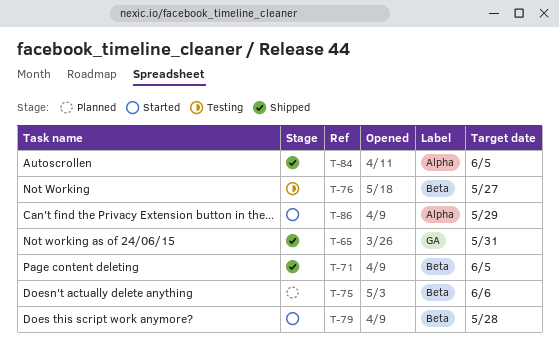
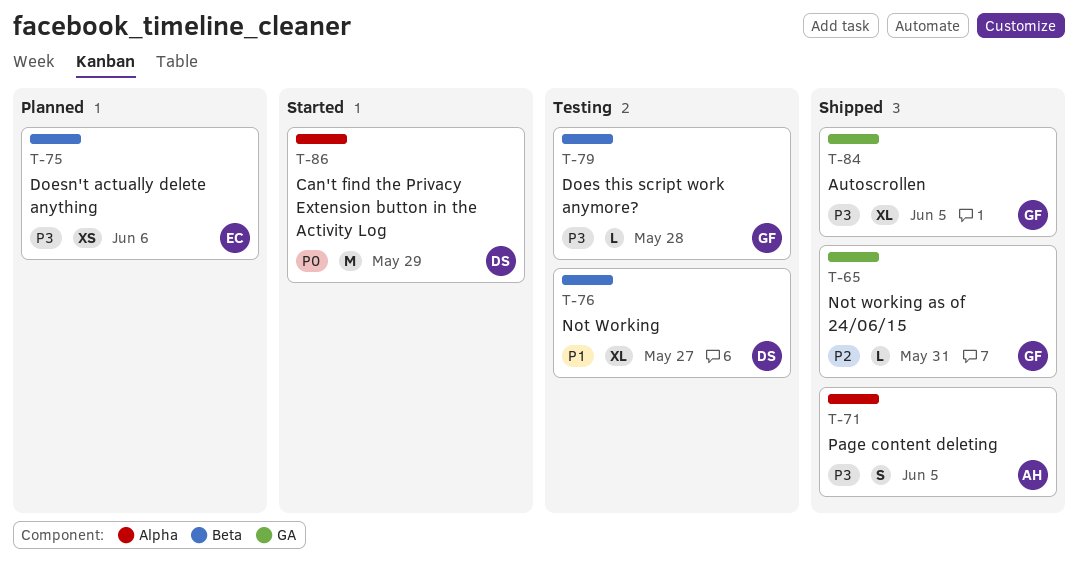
T-71, label: Beta -> Alpha
T-79, status: Started -> Testing
T-84, label: Alpha -> GA

